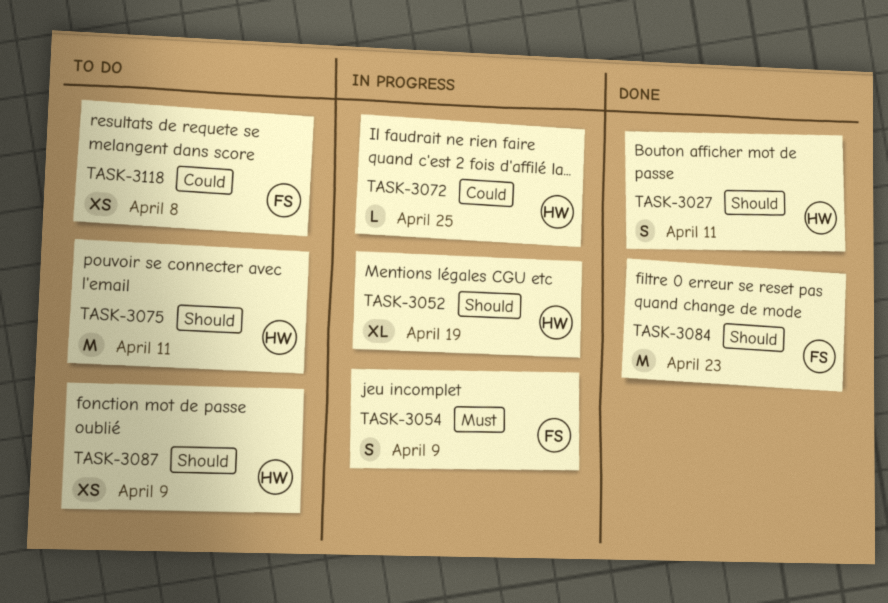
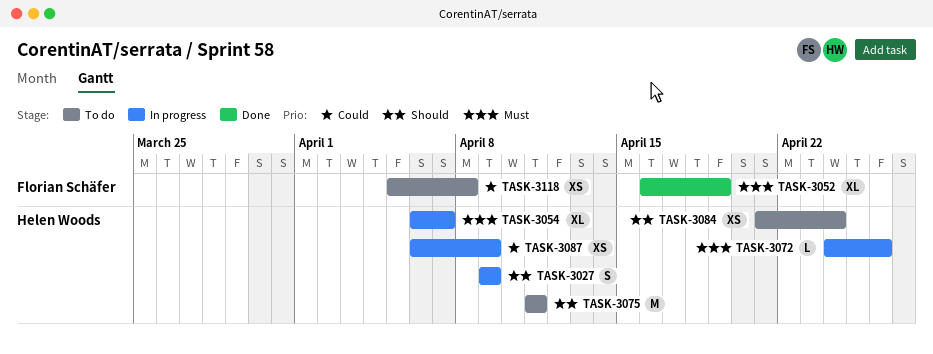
TASK-3027, status: Done -> In progress
TASK-3027, due: Apr 11 -> Apr 9
TASK-3052, status: In progress -> Done
TASK-3052, owner: Helen Woods -> Florian Schäfer
TASK-3052, priority: Should -> Must
TASK-3054, owner: Florian Schäfer -> Helen Woods
TASK-3054, estimate: S -> XL
TASK-3054, due: Apr 9 -> Apr 7
TASK-3072, priority: Could -> Must
TASK-3072, due: Apr 25 -> Apr 26
TASK-3084, status: Done -> To do
TASK-3084, owner: Florian Schäfer -> Helen Woods
TASK-3084, estimate: M -> XS
TASK-3084, due: Apr 23 -> Apr 24
TASK-3087, status: To do -> In progress
TASK-3087, priority: Should -> Could

